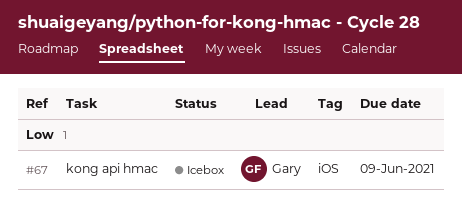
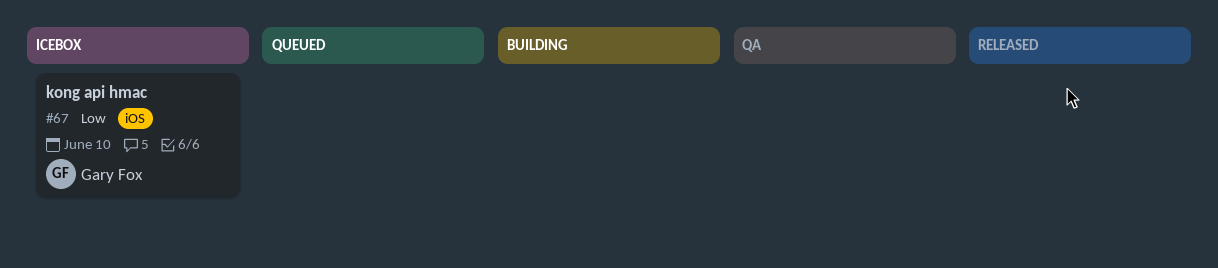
#67, due: Jun 9 -> Jun 10

